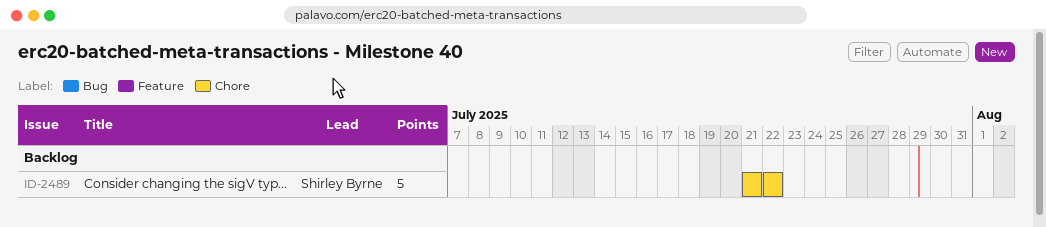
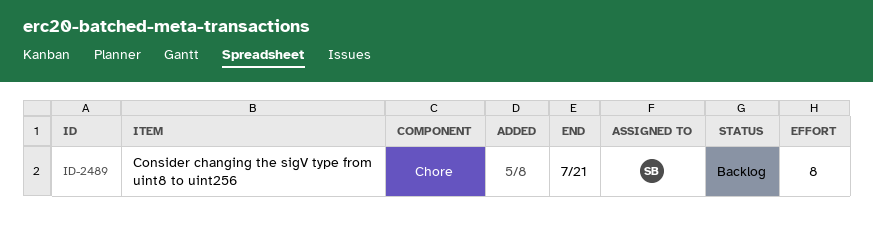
ID-2489, estimate: 5 -> 8
ID-2489, due: Jul 22 -> Jul 21

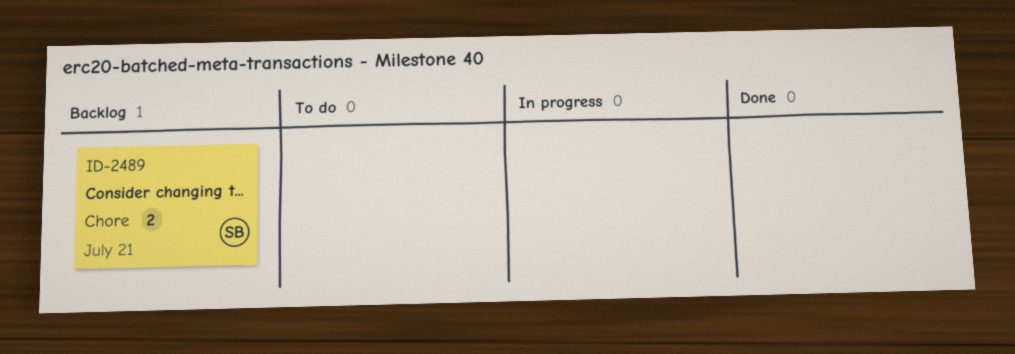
ID-2489, estimate: 8 -> 2

